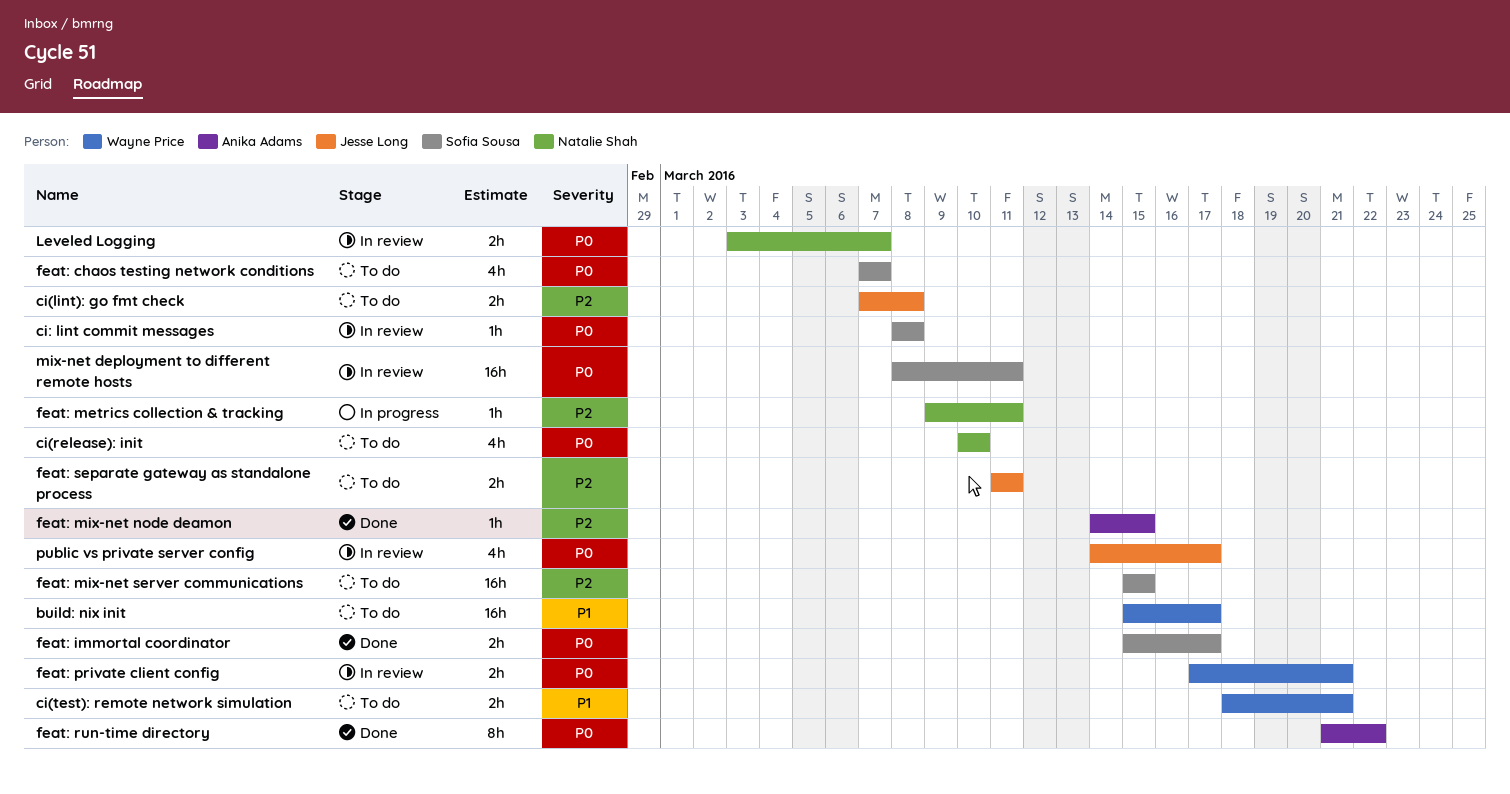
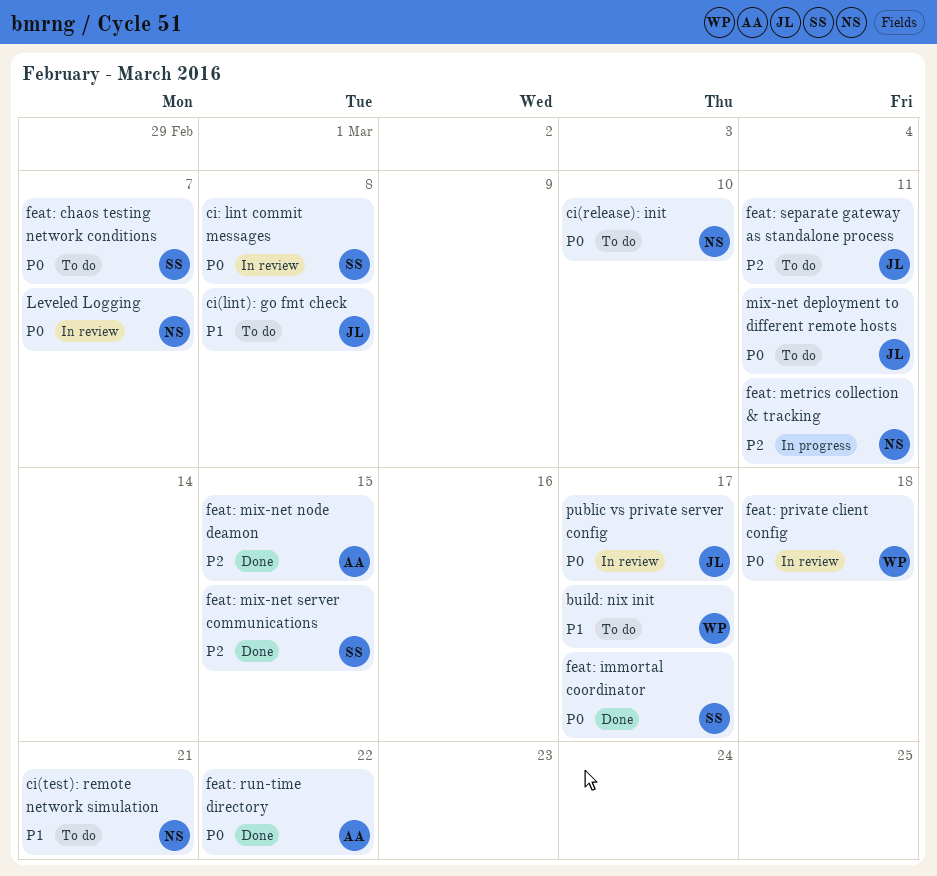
ci(lint): go fmt check, priority: P2 -> P1
ci(test): remote network simulation, owner: Wayne Price -> Natalie Shah
feat: mix-net server communications, status: To do -> Done
feat: private client config, due: Mar 21 -> Mar 18
mix-net deployment to different remote hosts, status: In review -> To do
mix-net deployment to different remote hosts, owner: Sofia Sousa -> Jesse Long

